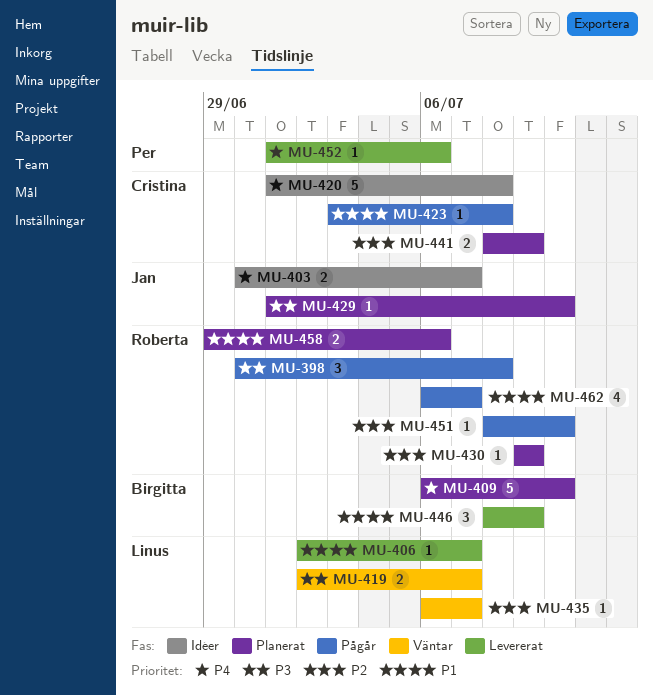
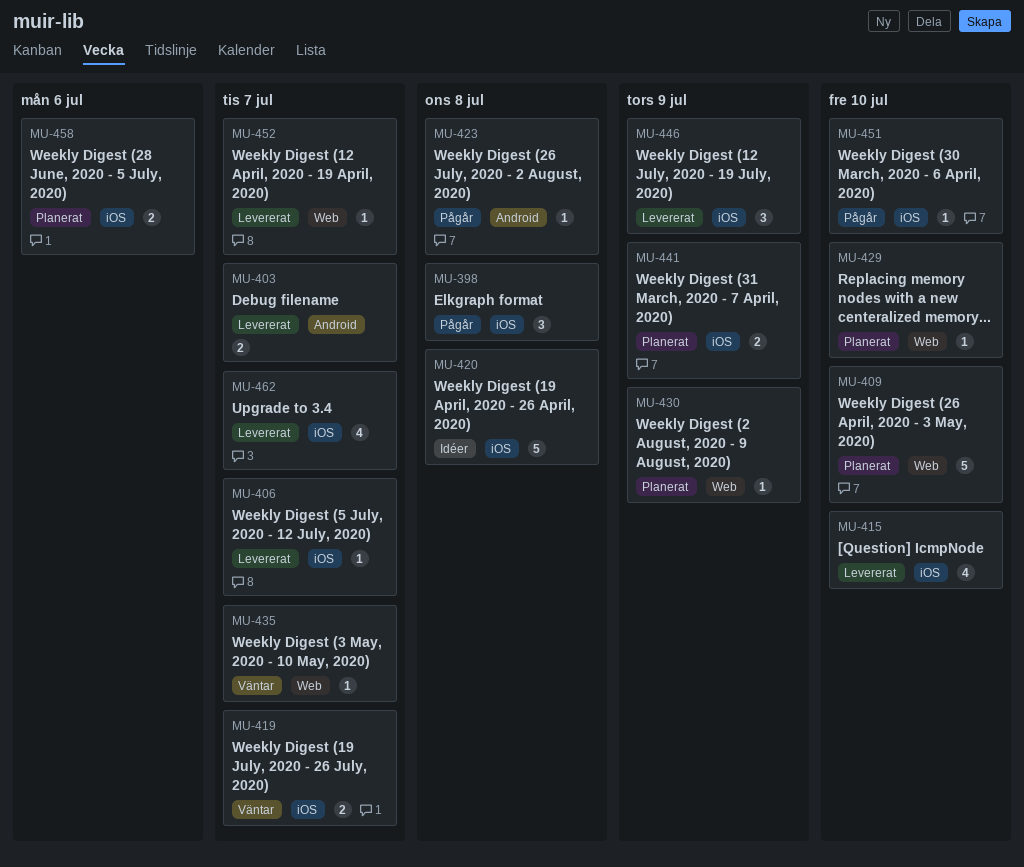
MU-403, status: Idéer -> Levererat
MU-415: none -> present
MU-452, due: Jul 6 -> Jul 7
MU-462, status: Pågår -> Levererat

